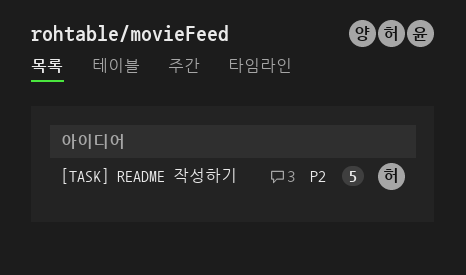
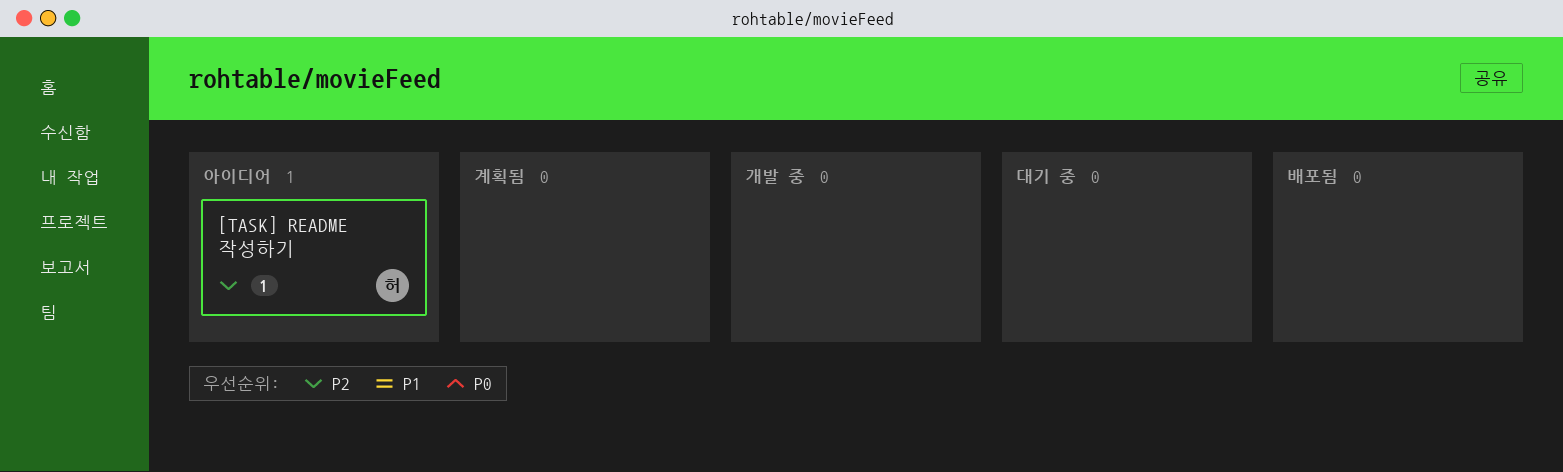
[TASK] README 작성하기, estimate: 5 -> 1

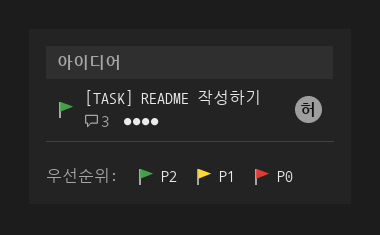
[TASK] README 작성하기, estimate: 1 -> 4

